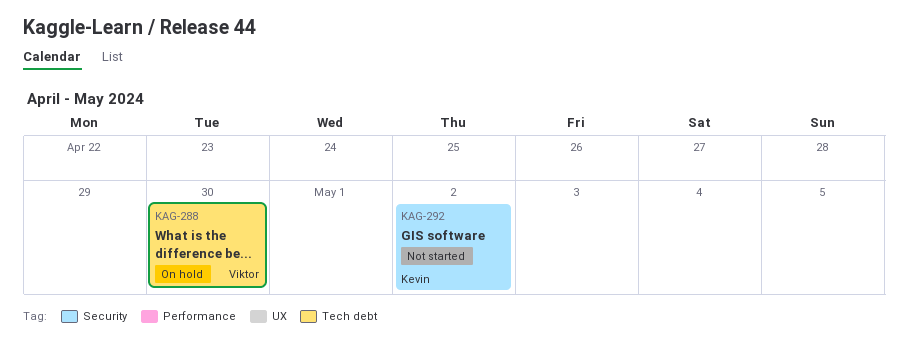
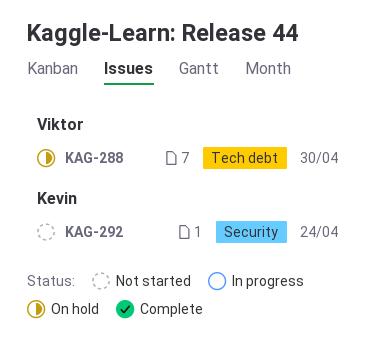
KAG-292, due: May 2 -> Apr 24

